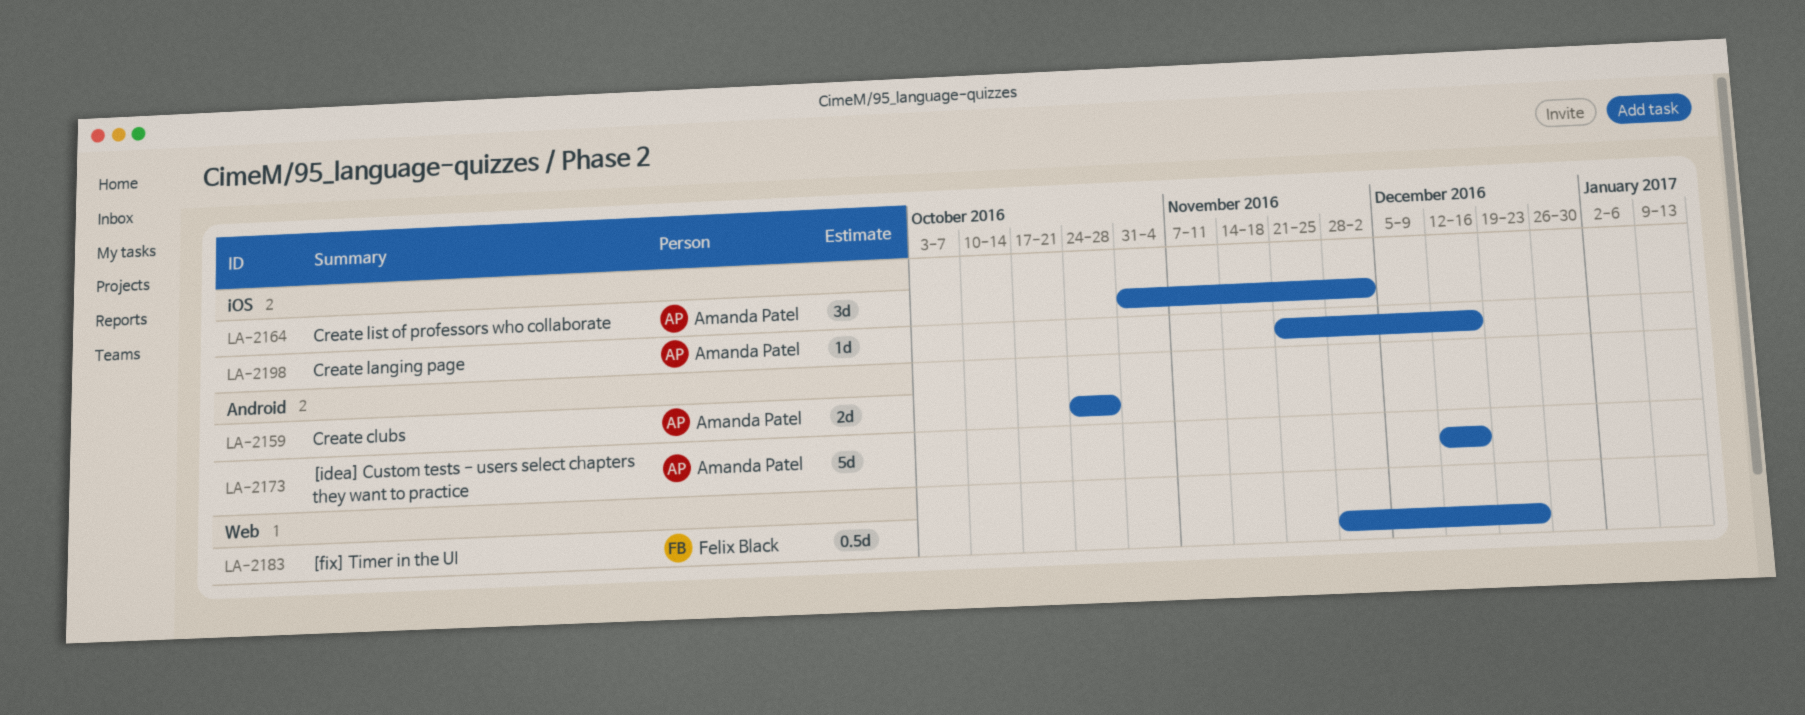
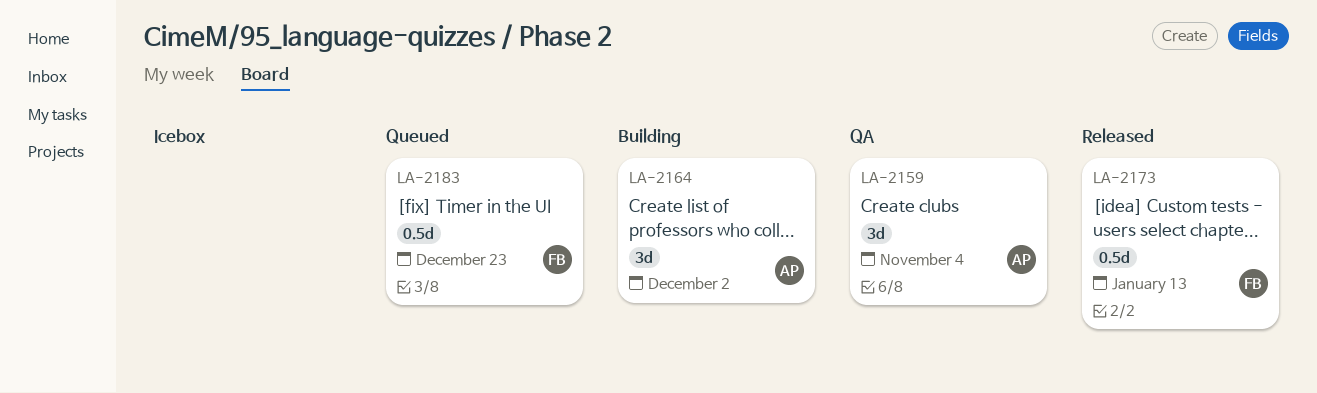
LA-2159, estimate: 2d -> 3d
LA-2159, due: Oct 28 -> Nov 4
LA-2173, owner: Amanda Patel -> Felix Black
LA-2173, estimate: 5d -> 0.5d
LA-2173, due: Dec 16 -> Jan 13
LA-2198: present -> none

